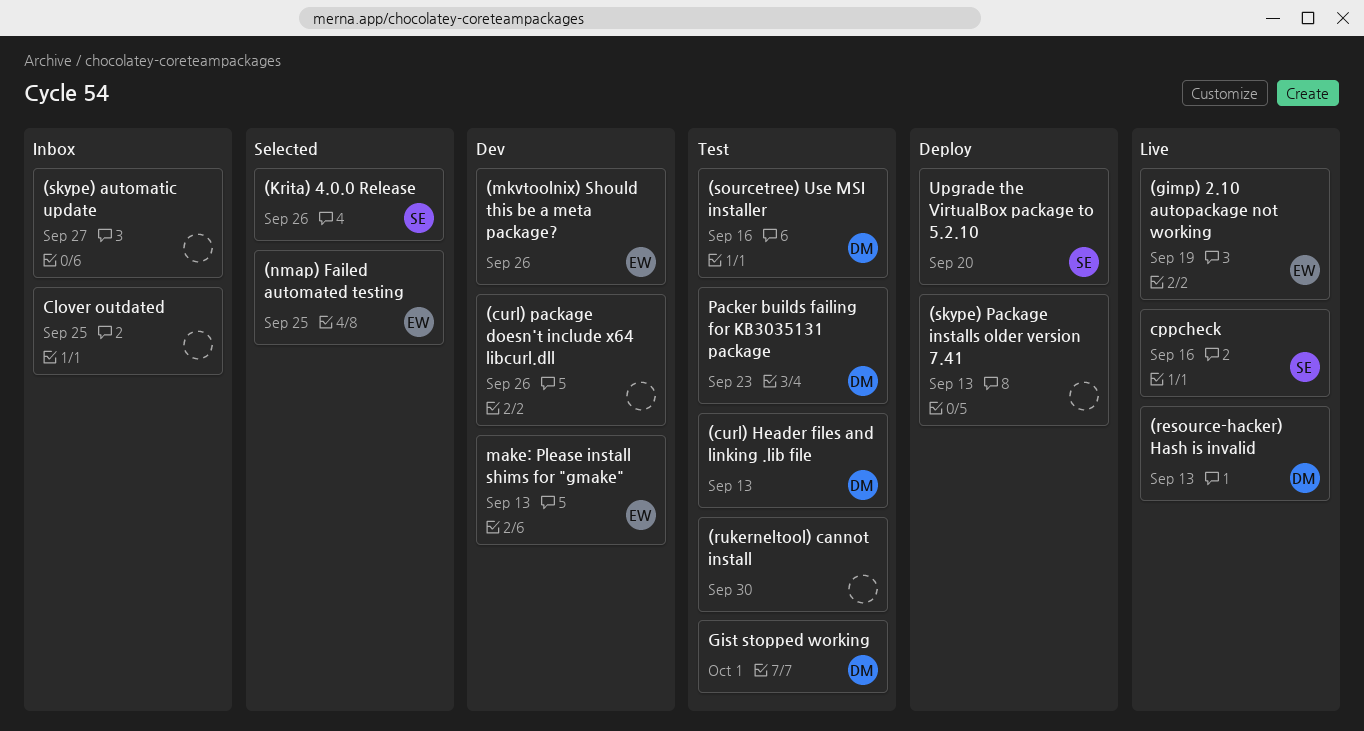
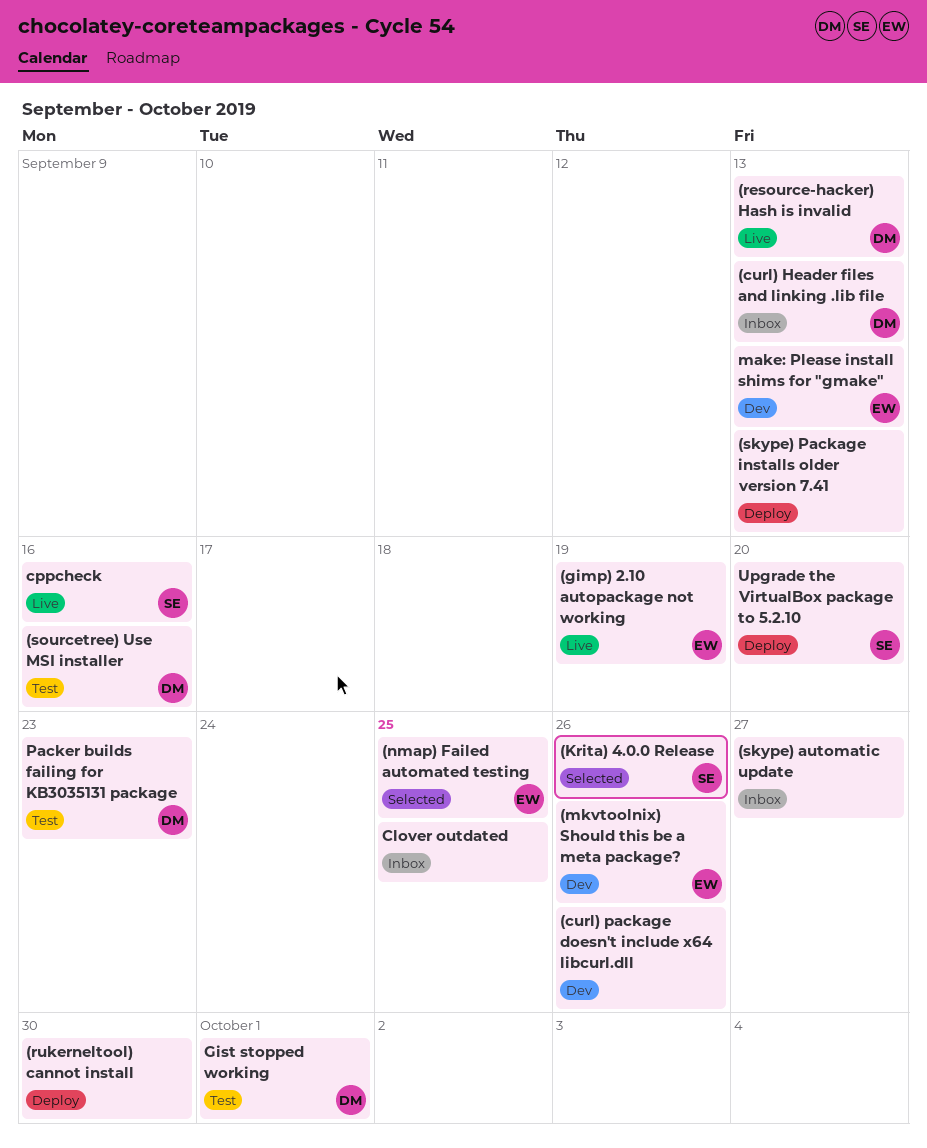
(curl) Header files and linking .lib file, status: Test -> Inbox
(rukerneltool) cannot install, status: Test -> Deploy

